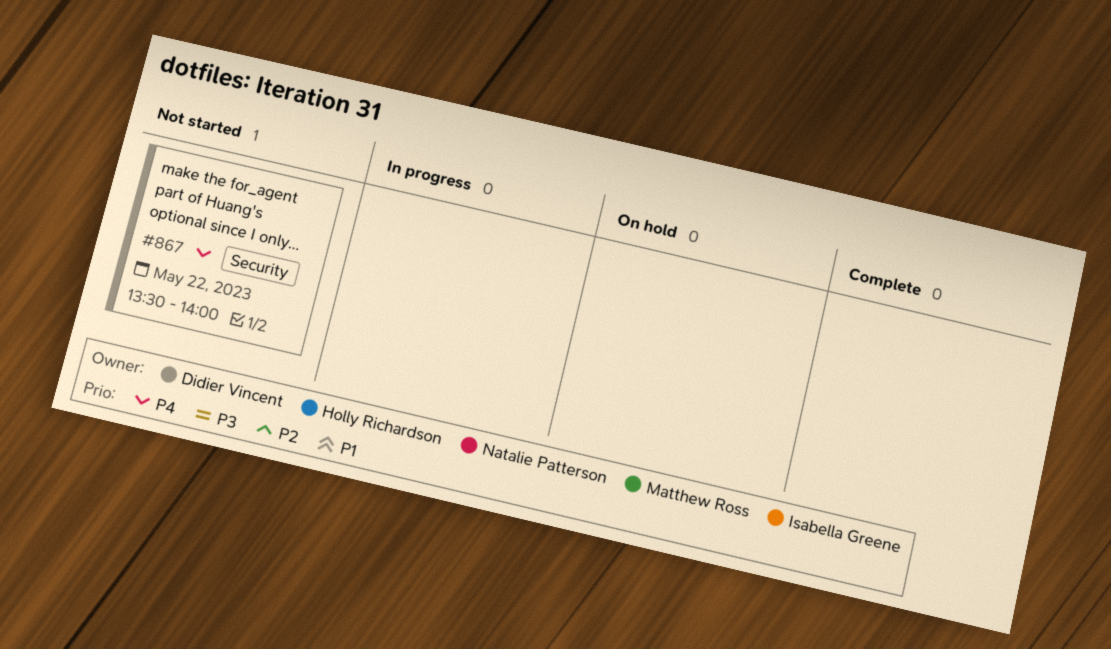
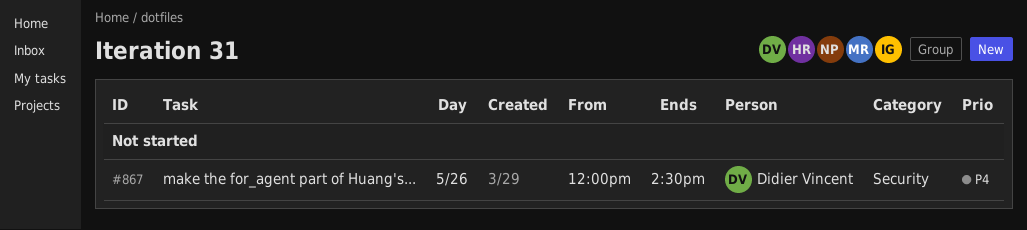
#867, day: May 22 -> May 26
#867, begins: 13:30 -> 12:00
#867, ends: 14:00 -> 14:30

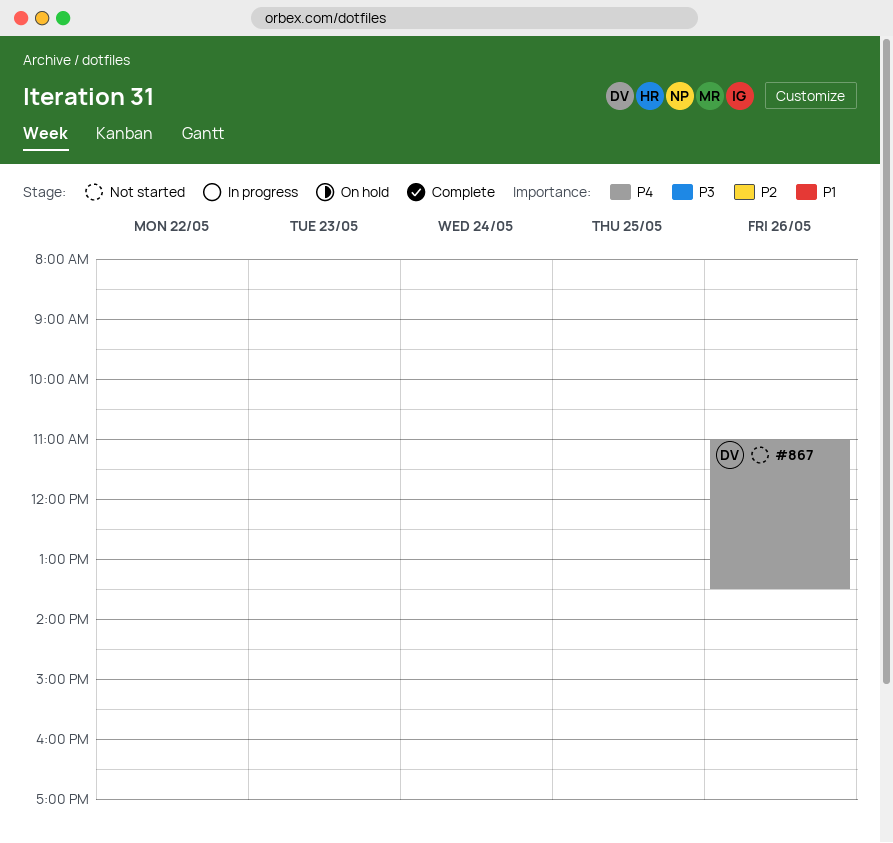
#867, begins: 12:00 -> 11:00
#867, ends: 14:30 -> 13:30

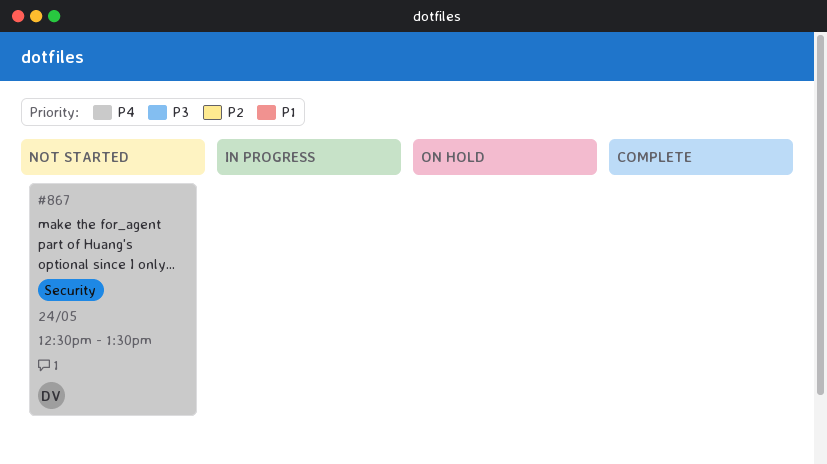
#867, day: May 26 -> May 24
#867, begins: 11:00 -> 12:30

